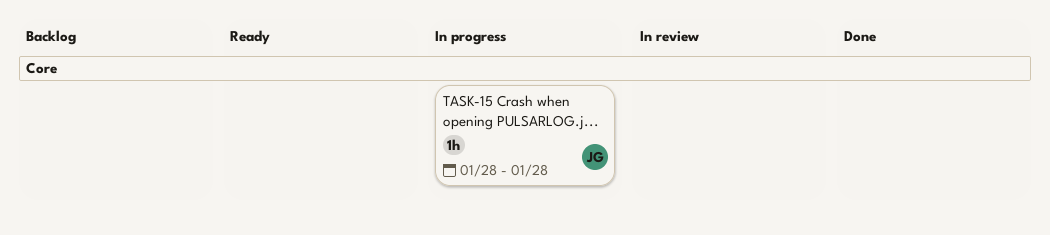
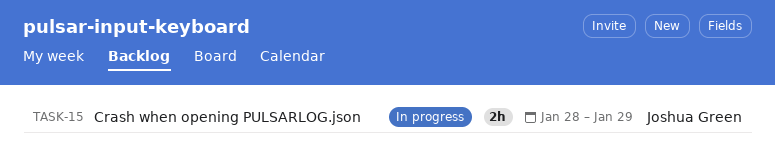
TASK-15, estimate: 1h -> 2h
TASK-15, due: Jan 28 -> Jan 29

